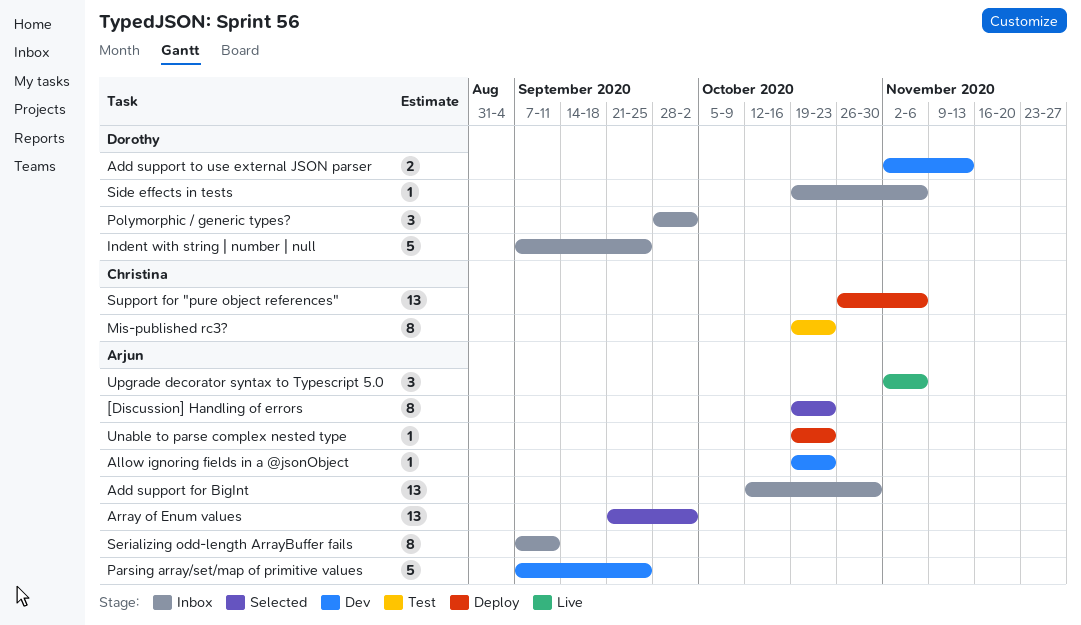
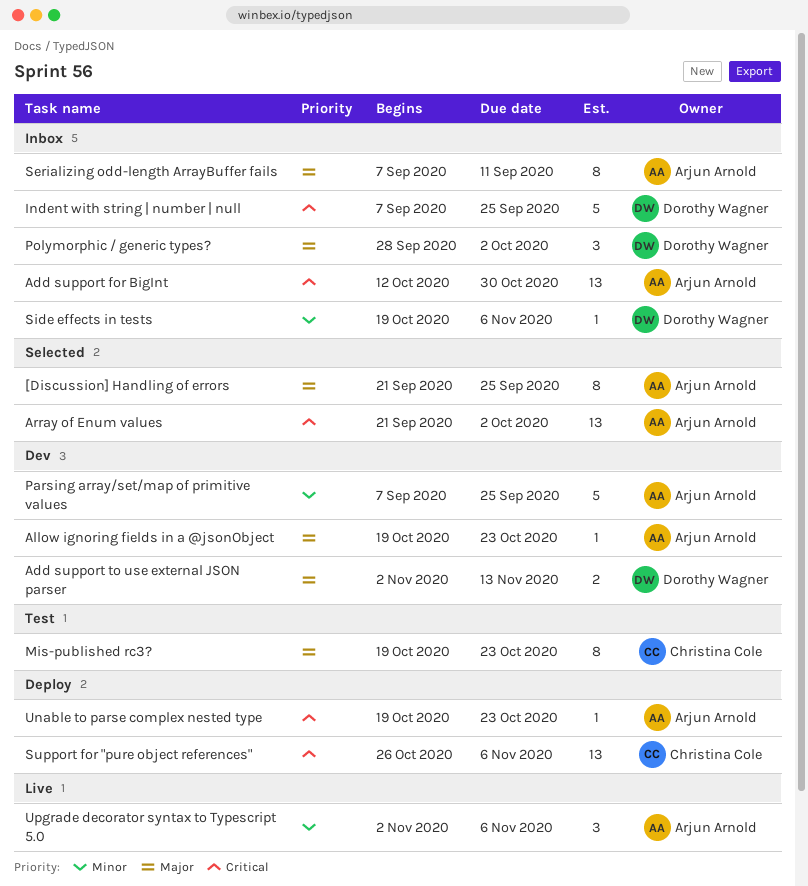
[Discussion] Handling of errors, start: Oct 19 -> Sep 21
[Discussion] Handling of errors, due: Oct 23 -> Sep 25

